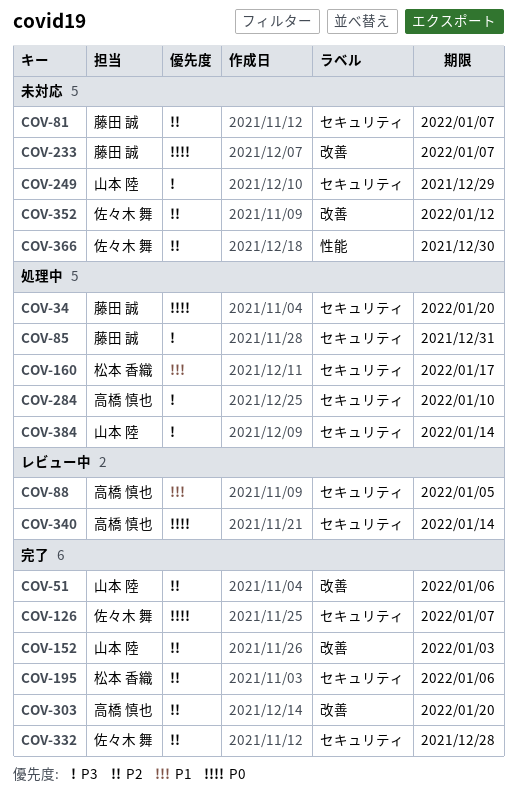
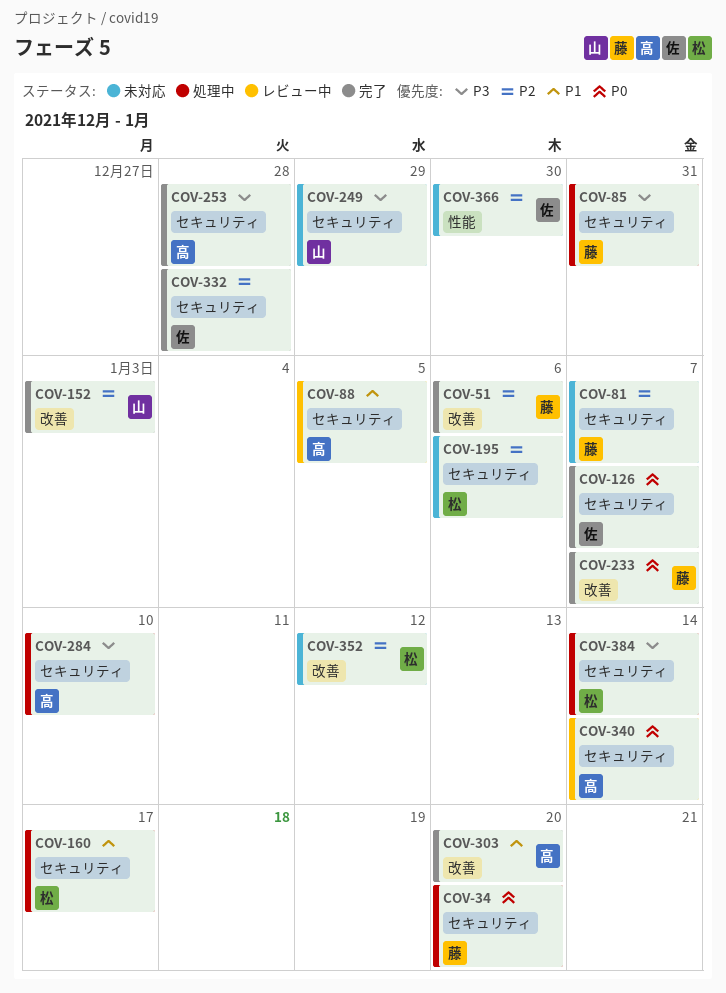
COV-51, owner: 山本 陸 -> 藤田 誠
COV-195, status: 完了 -> 未対応
COV-233, status: 未対応 -> 完了
COV-253: none -> present
COV-303, priority: P2 -> P1
COV-352, owner: 佐々木 舞 -> 松本 香織
COV-384, owner: 山本 陸 -> 松本 香織

